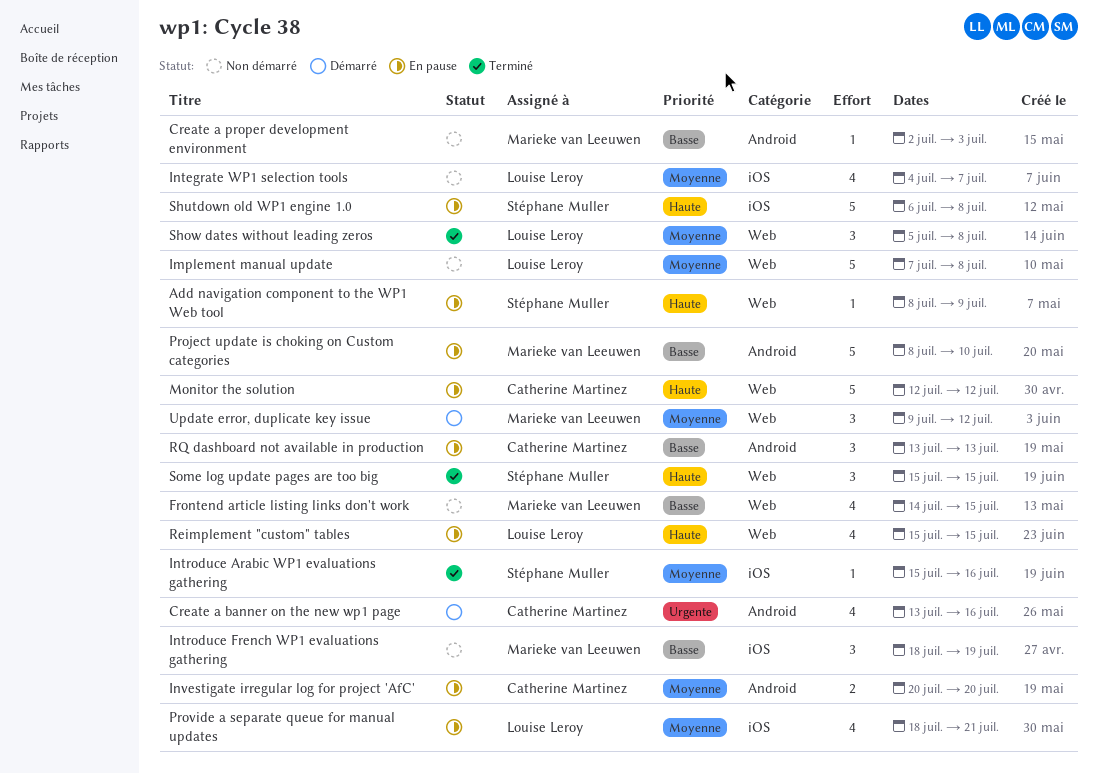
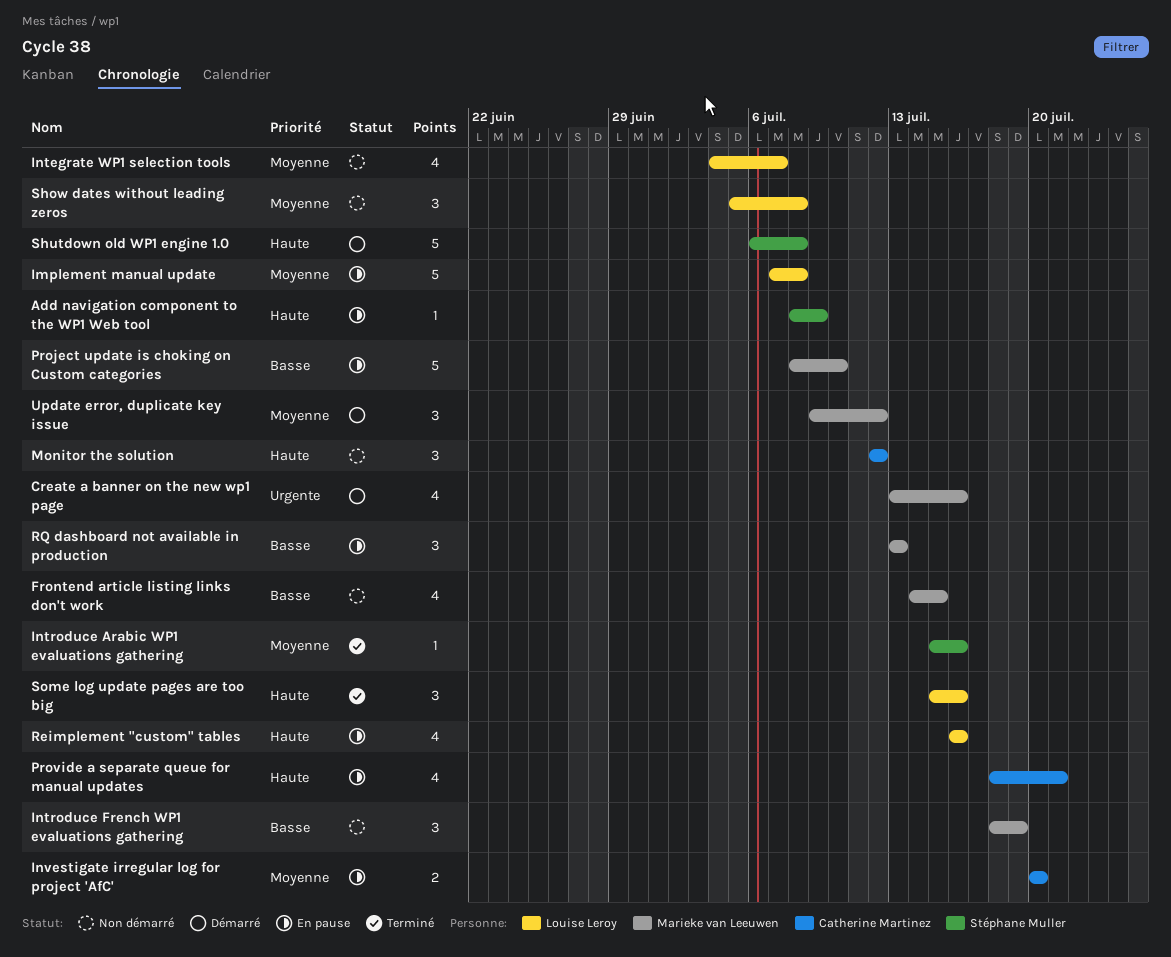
Create a banner on the new wp1 page, owner: Catherine Martinez -> Marieke van Leeuwen
Create a proper development environment: present -> none
Implement manual update, status: Non démarré -> En pause
Monitor the solution, status: En pause -> Non démarré
Monitor the solution, estimate: 5 -> 3
Provide a separate queue for manual updates, owner: Louise Leroy -> Catherine Martinez
Provide a separate queue for manual updates, priority: Moyenne -> Haute
Reimplement "custom" tables, start: Jul 15 -> Jul 16
Reimplement "custom" tables, due: Jul 15 -> Jul 16
RQ dashboard not available in production, owner: Catherine Martinez -> Marieke van Leeuwen
Show dates without leading zeros, status: Terminé -> Non démarré
Shutdown old WP1 engine 1.0, status: En pause -> Démarré
Some log update pages are too big, owner: Stéphane Muller -> Louise Leroy
Some log update pages are too big, due: Jul 15 -> Jul 16

